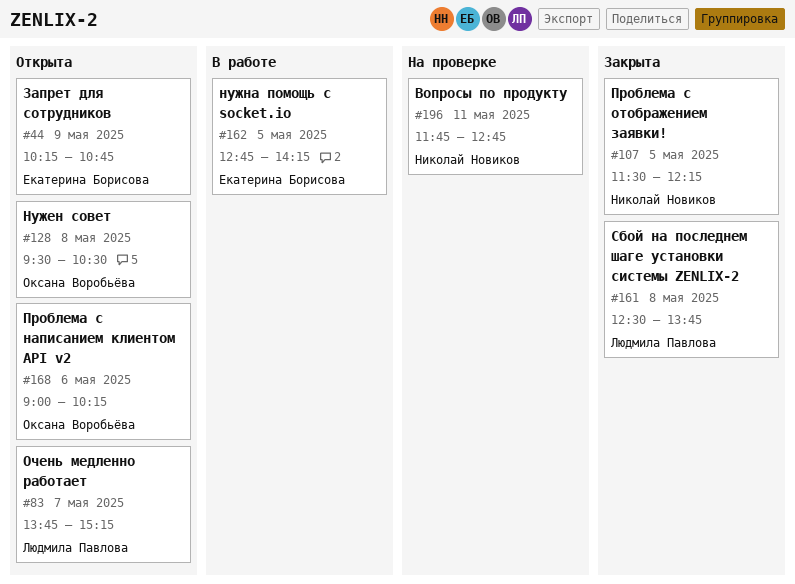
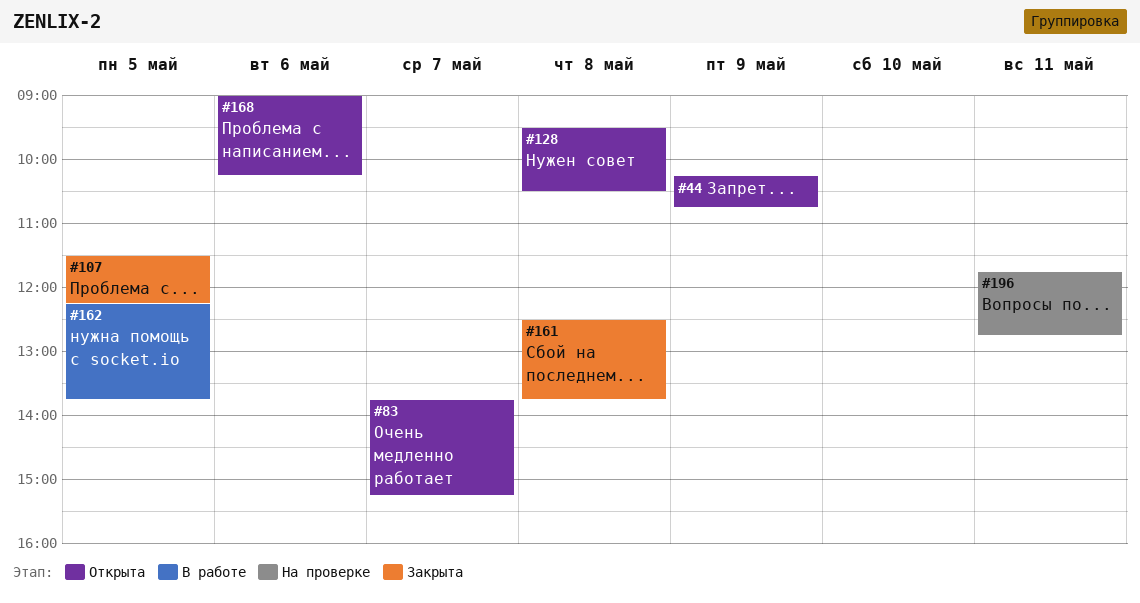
#162, begins: 12:45 -> 12:15
#162, ends: 14:15 -> 13:45

